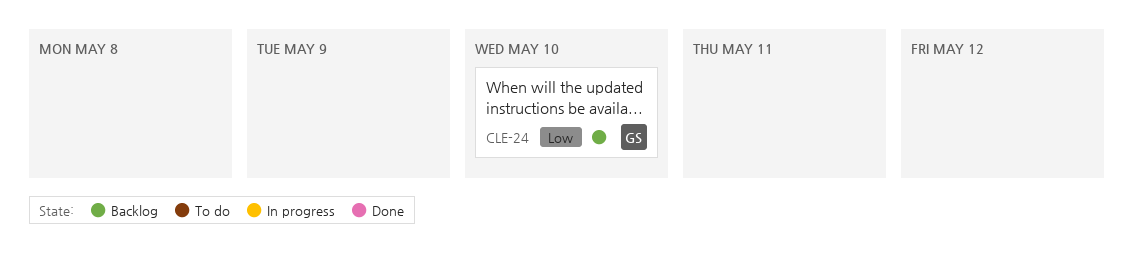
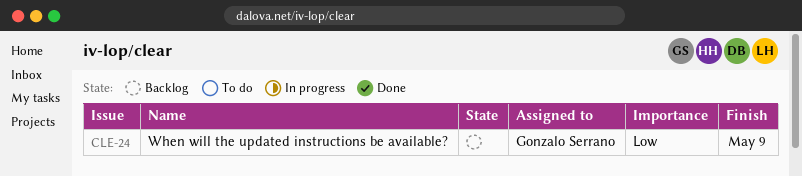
CLE-24, due: May 10 -> May 9

